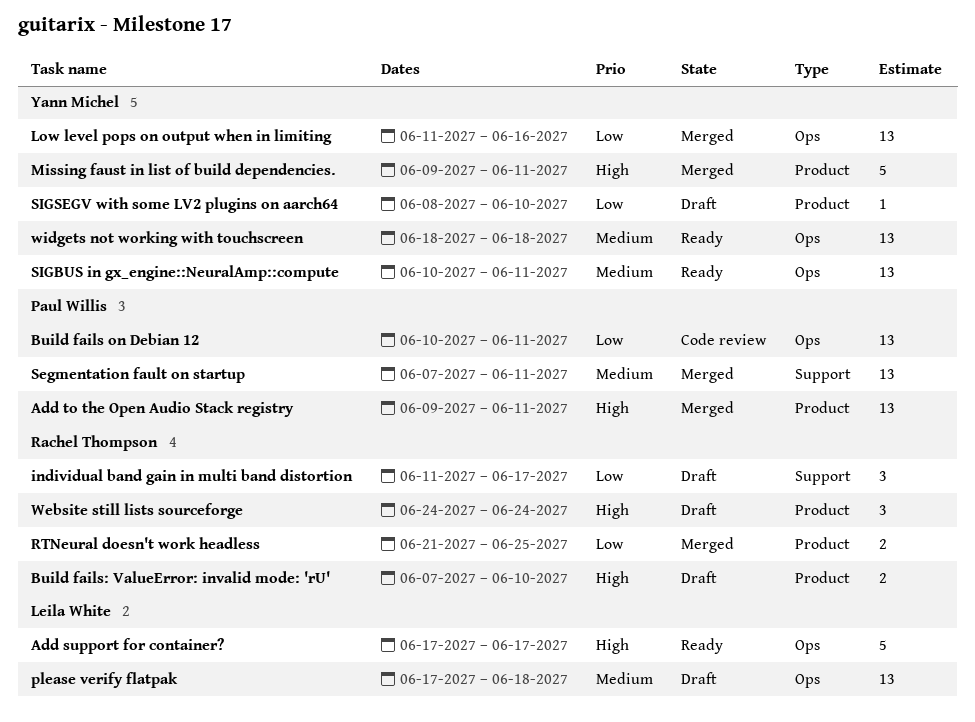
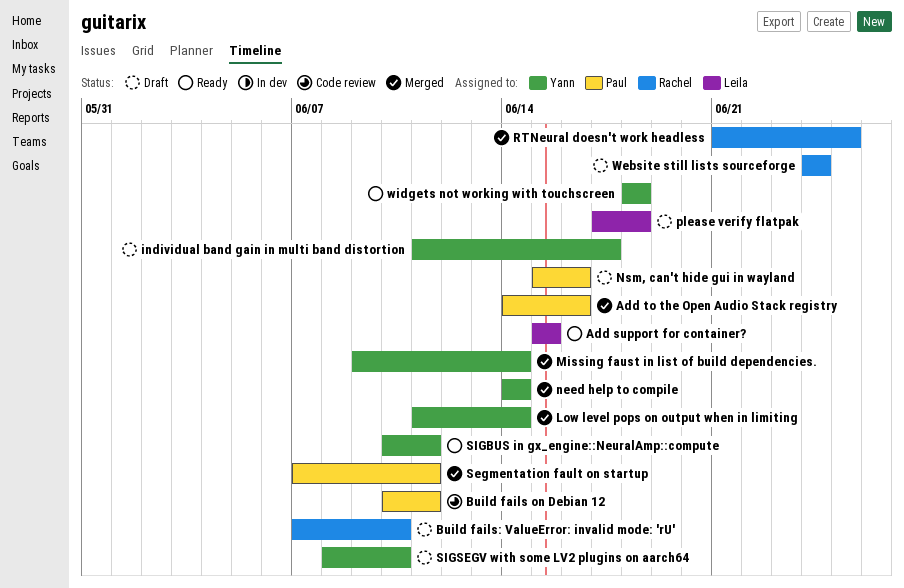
Add support for container?, start: Jun 17 -> Jun 15
Add support for container?, due: Jun 17 -> Jun 15
Add to the Open Audio Stack registry, start: Jun 9 -> Jun 14
Add to the Open Audio Stack registry, due: Jun 11 -> Jun 16
individual band gain in multi band distortion, owner: Rachel Thompson -> Yann Michel
Low level pops on output when in limiting, due: Jun 16 -> Jun 14
Missing faust in list of build dependencies., due: Jun 11 -> Jun 14
need help to compile: none -> present
Nsm, can't hide gui in wayland: none -> present

